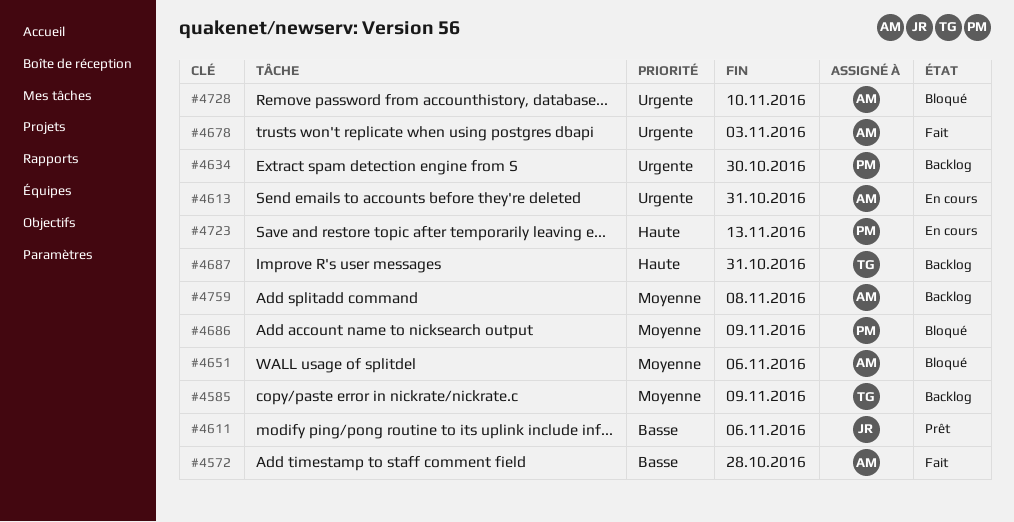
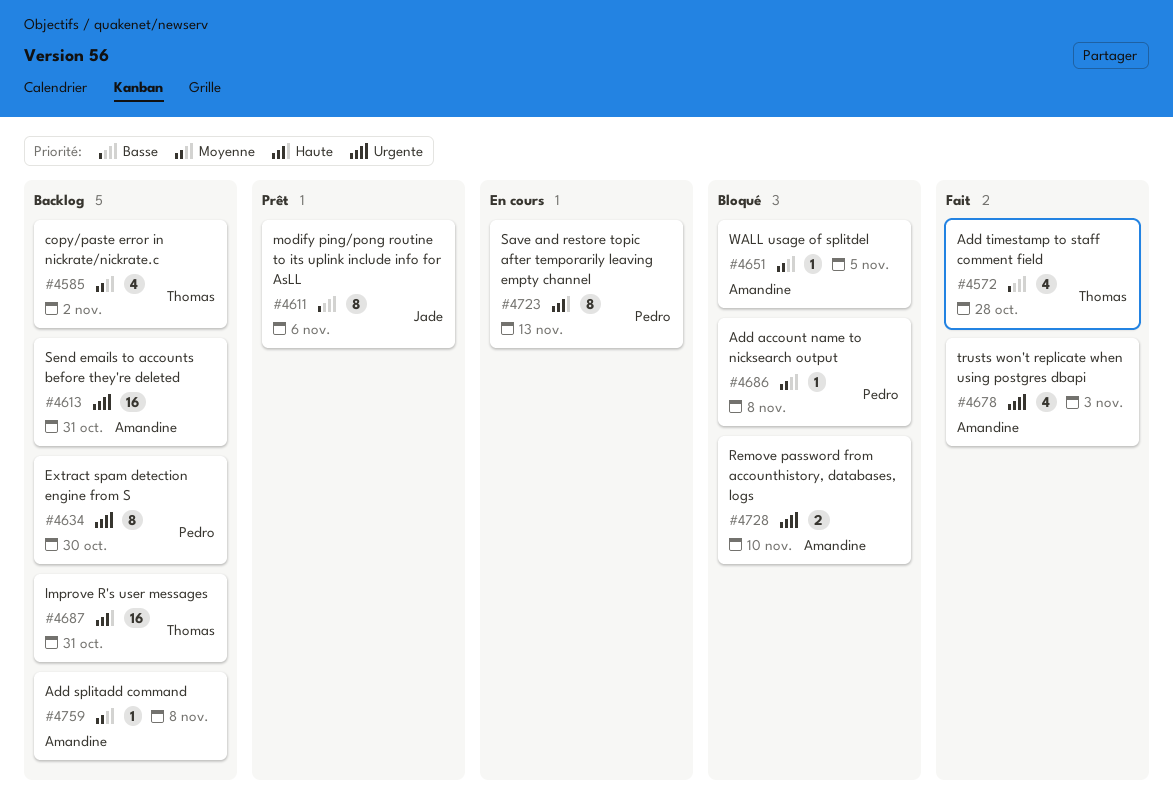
#4572, owner: Amandine -> Thomas
#4585, due: Nov 9 -> Nov 2
#4613, status: En cours -> Backlog
#4651, due: Nov 6 -> Nov 5
#4686, due: Nov 9 -> Nov 8

